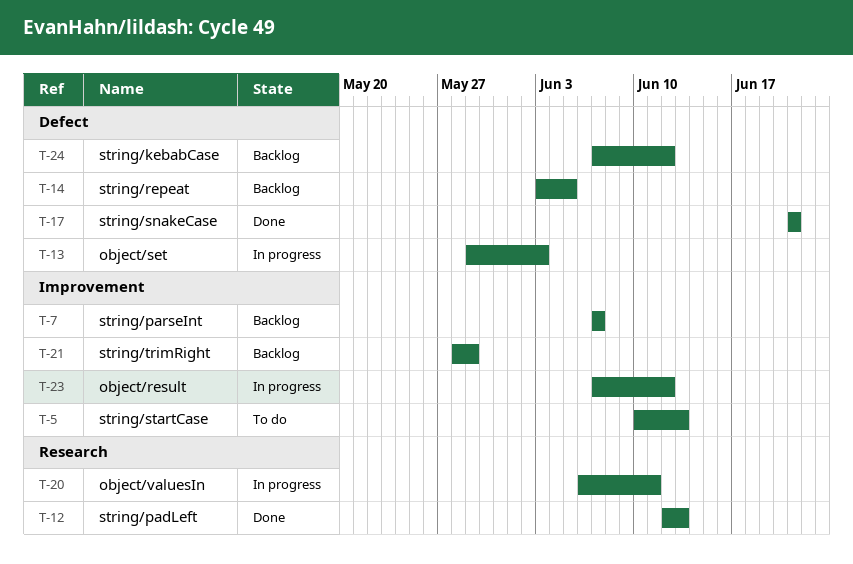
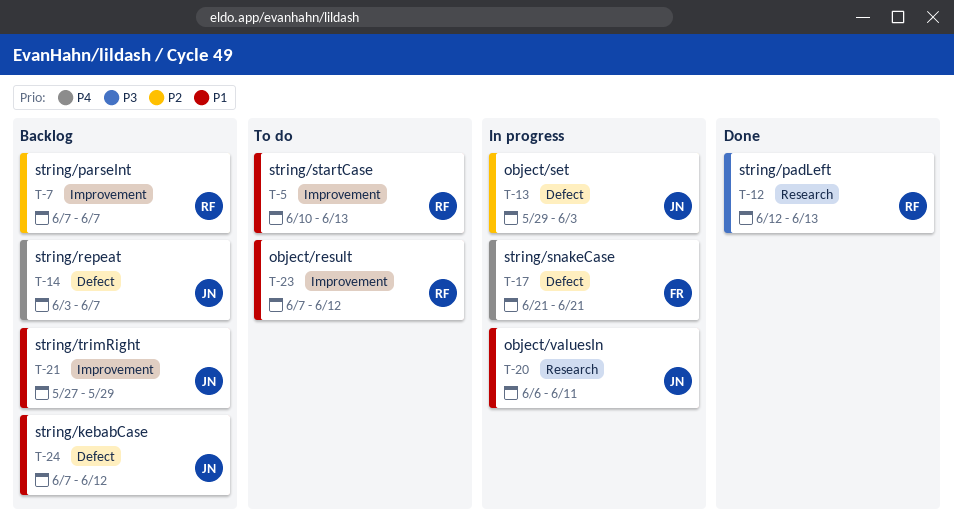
T-14, due: Jun 5 -> Jun 7
T-17, status: Done -> In progress
T-21, start: May 28 -> May 27
T-23, status: In progress -> To do

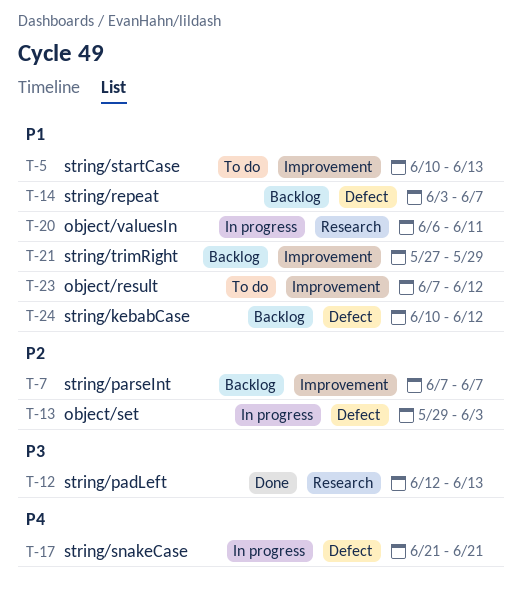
T-14, priority: P4 -> P1
T-24, start: Jun 7 -> Jun 10

